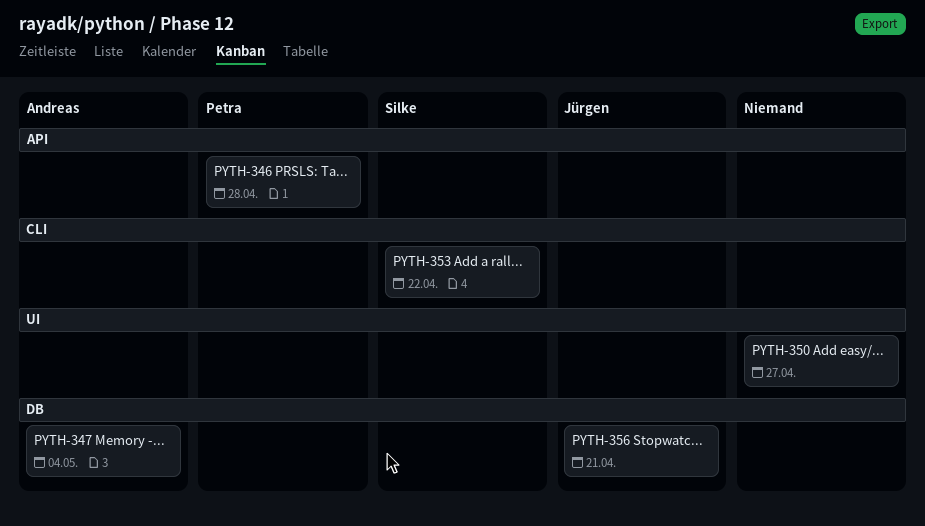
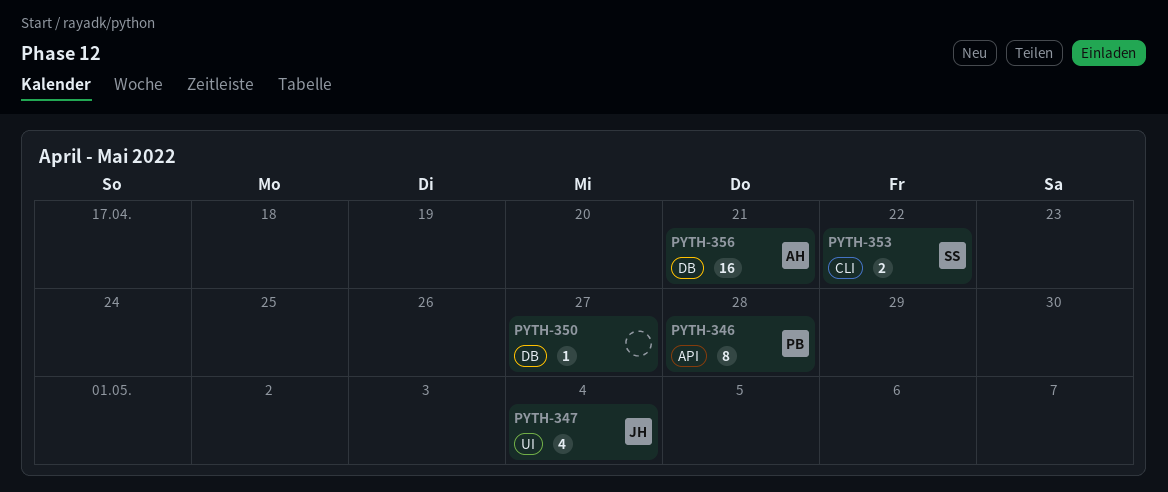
PYTH-347, owner: Andreas -> Jürgen
PYTH-347, label: DB -> UI
PYTH-350, label: UI -> DB
PYTH-356, owner: Jürgen -> Andreas

